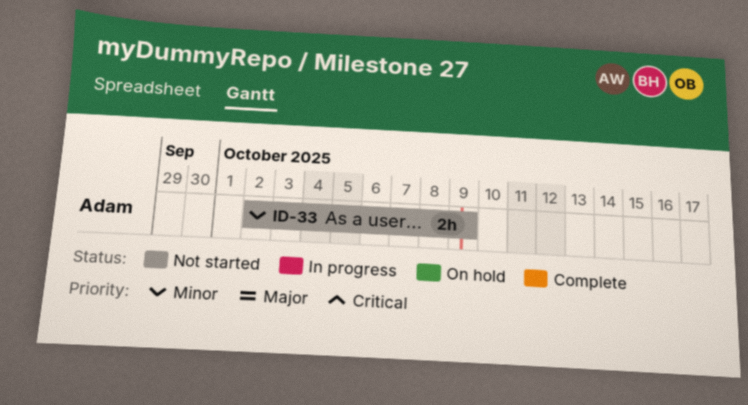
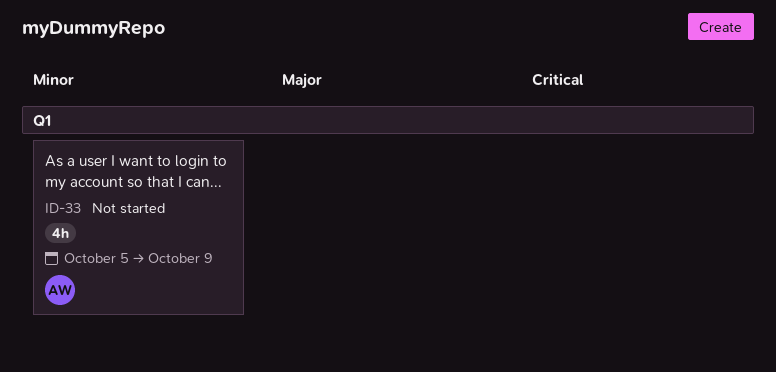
ID-33, estimate: 2h -> 4h
ID-33, start: Oct 2 -> Oct 5

